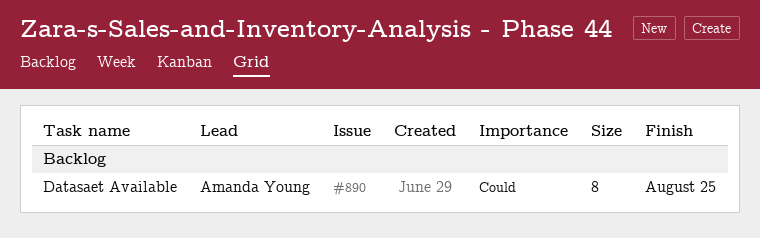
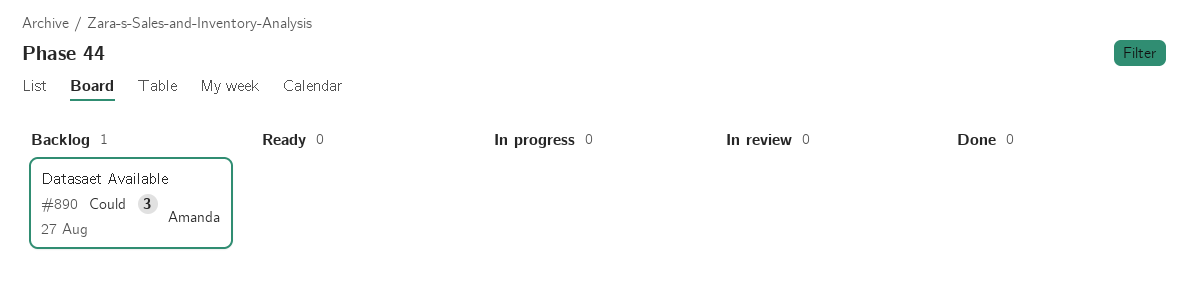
#890, estimate: 8 -> 3
#890, due: Aug 25 -> Aug 27

